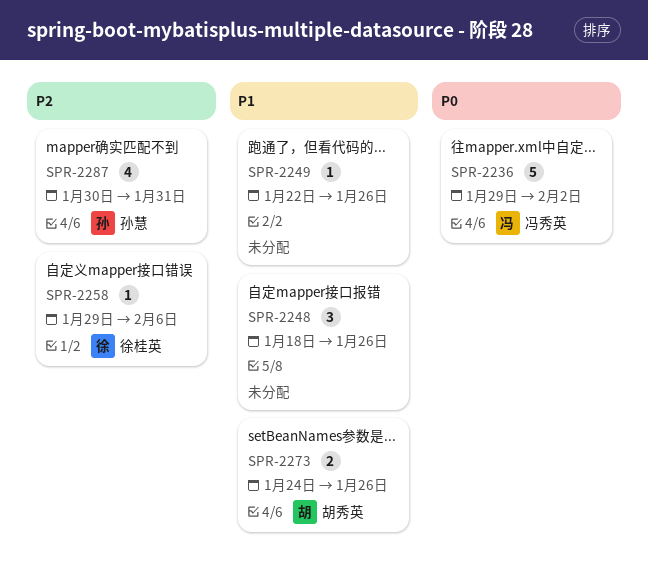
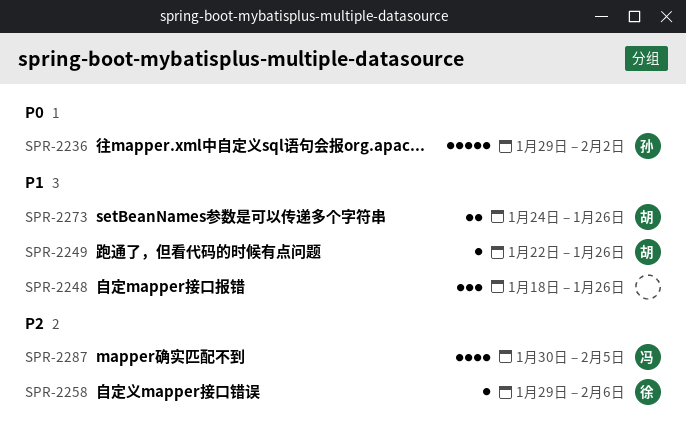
SPR-2236, owner: 冯秀英 -> 孙慧
SPR-2249, owner: none -> 胡秀英
SPR-2287, owner: 孙慧 -> 冯秀英
SPR-2287, due: Jan 31 -> Feb 5

